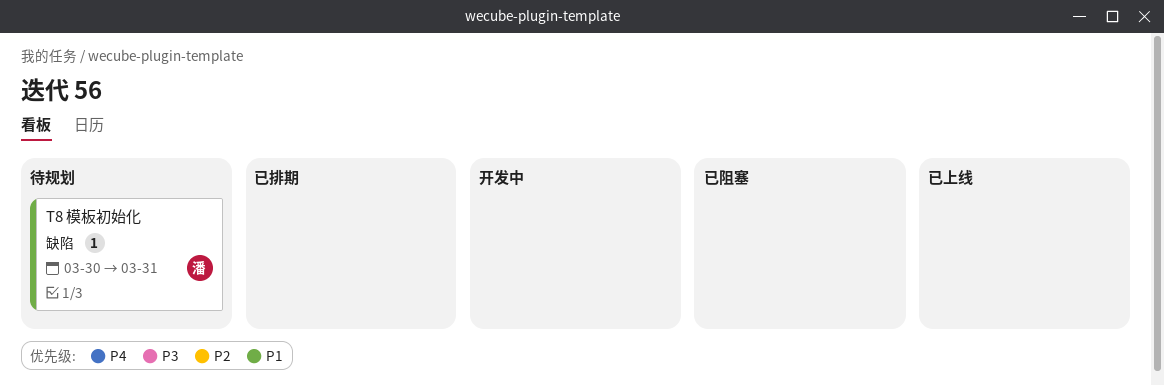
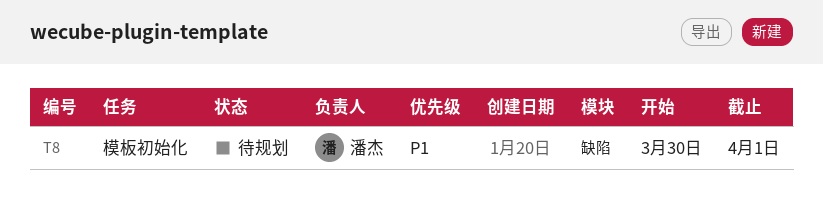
T8, due: Mar 31 -> Apr 1

